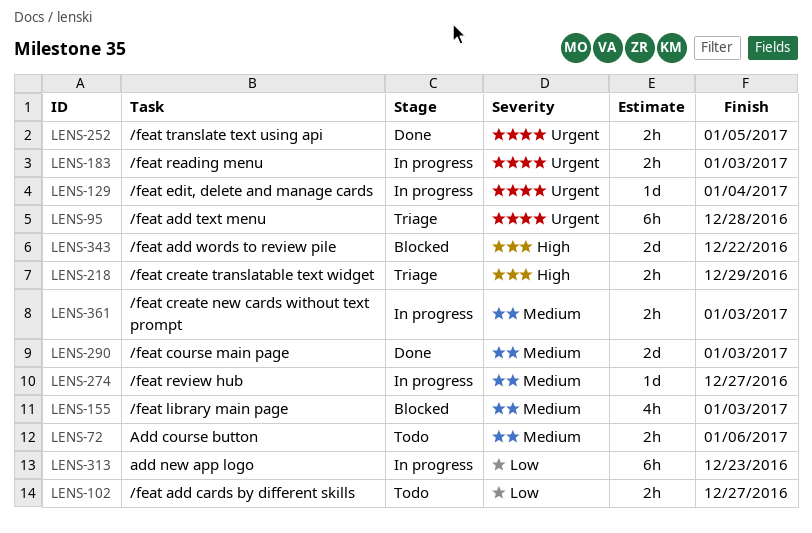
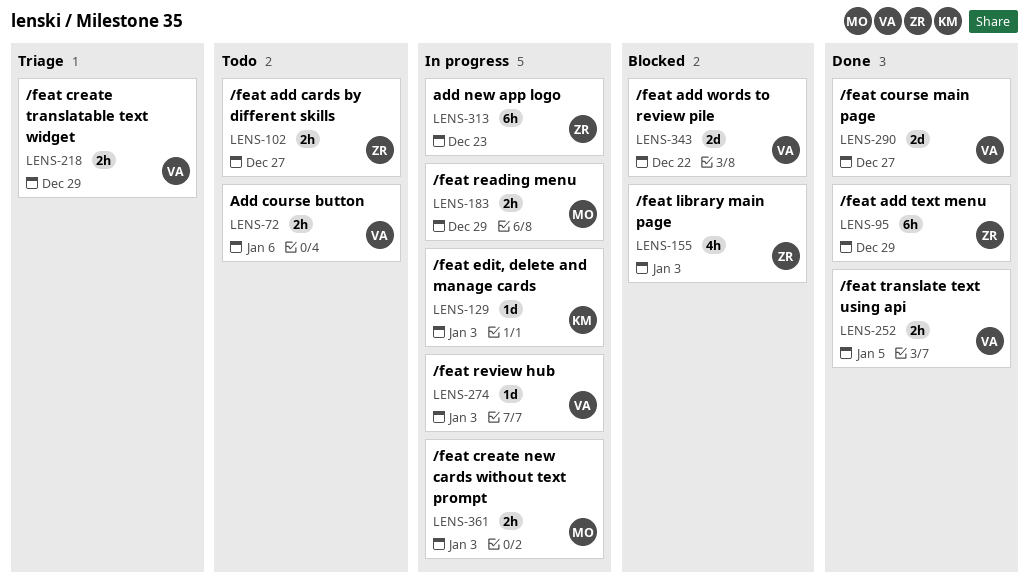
LENS-95, status: Triage -> Done
LENS-95, due: Dec 28 -> Dec 29
LENS-129, due: Jan 4 -> Jan 3
LENS-183, due: Jan 3 -> Dec 29
LENS-274, due: Dec 27 -> Jan 3
LENS-290, due: Jan 3 -> Dec 27

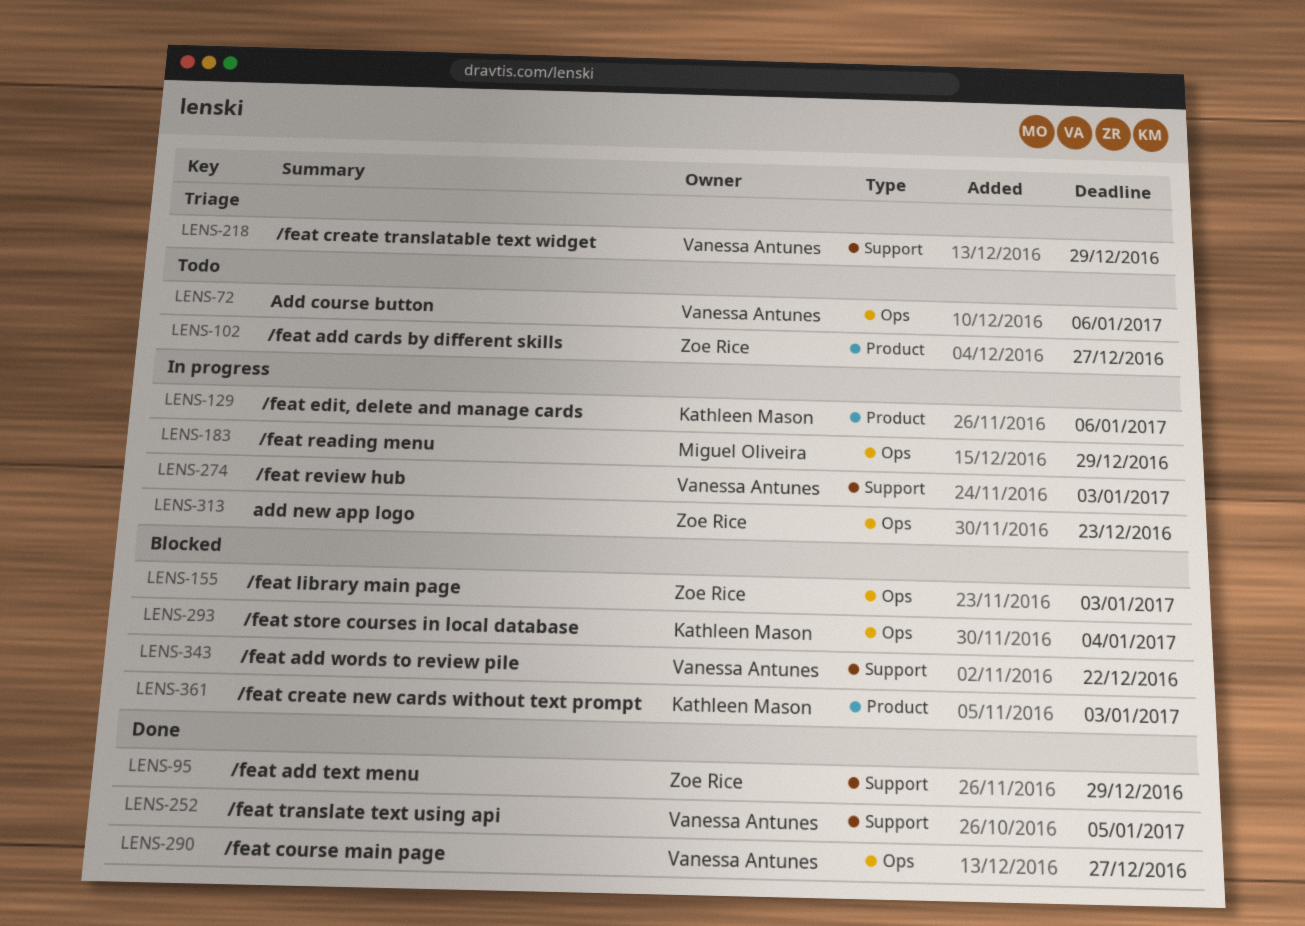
LENS-129, due: Jan 3 -> Jan 6
LENS-293: none -> present
LENS-361, status: In progress -> Blocked
LENS-361, owner: Miguel Oliveira -> Kathleen Mason

